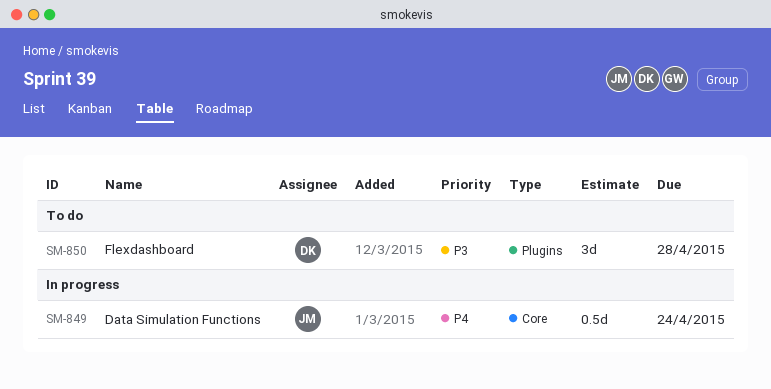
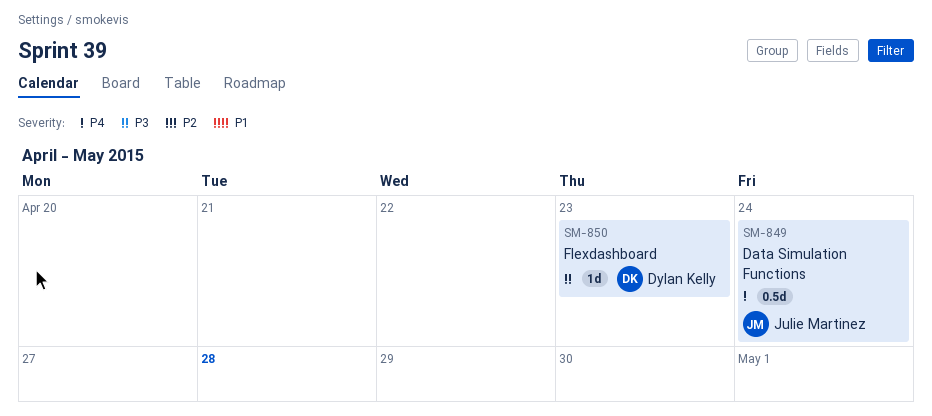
SM-850, estimate: 3d -> 1d
SM-850, due: Apr 28 -> Apr 23

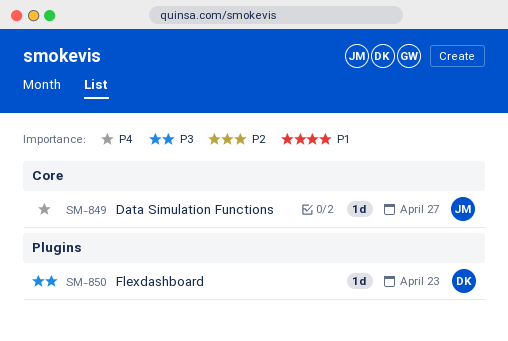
SM-849, estimate: 0.5d -> 1d
SM-849, due: Apr 24 -> Apr 27

